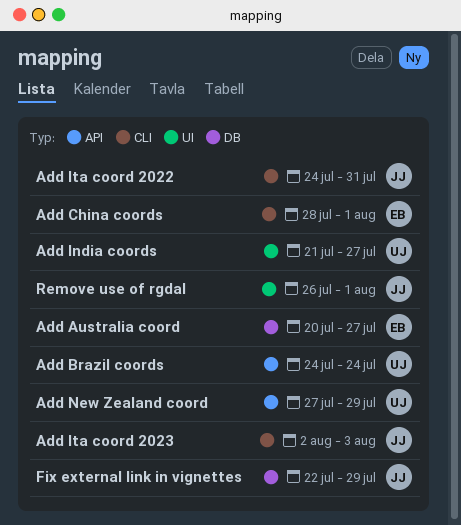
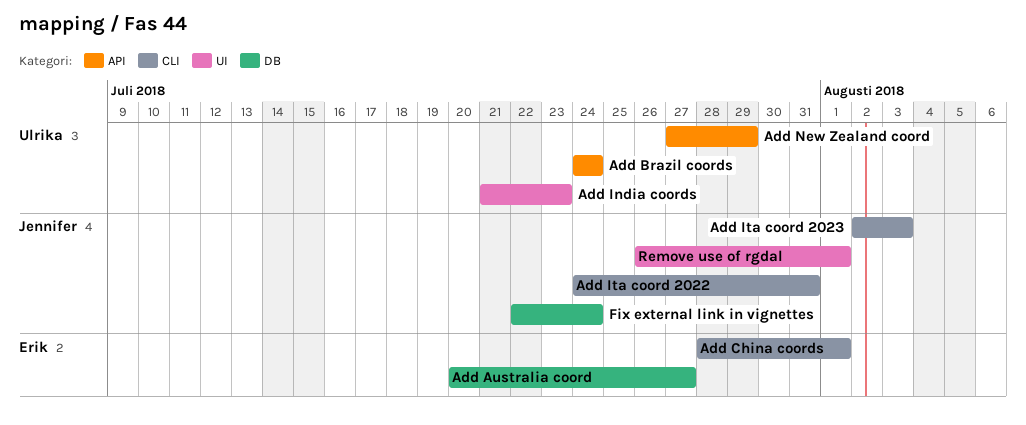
Add India coords, due: Jul 27 -> Jul 23
Fix external link in vignettes, due: Jul 29 -> Jul 24

